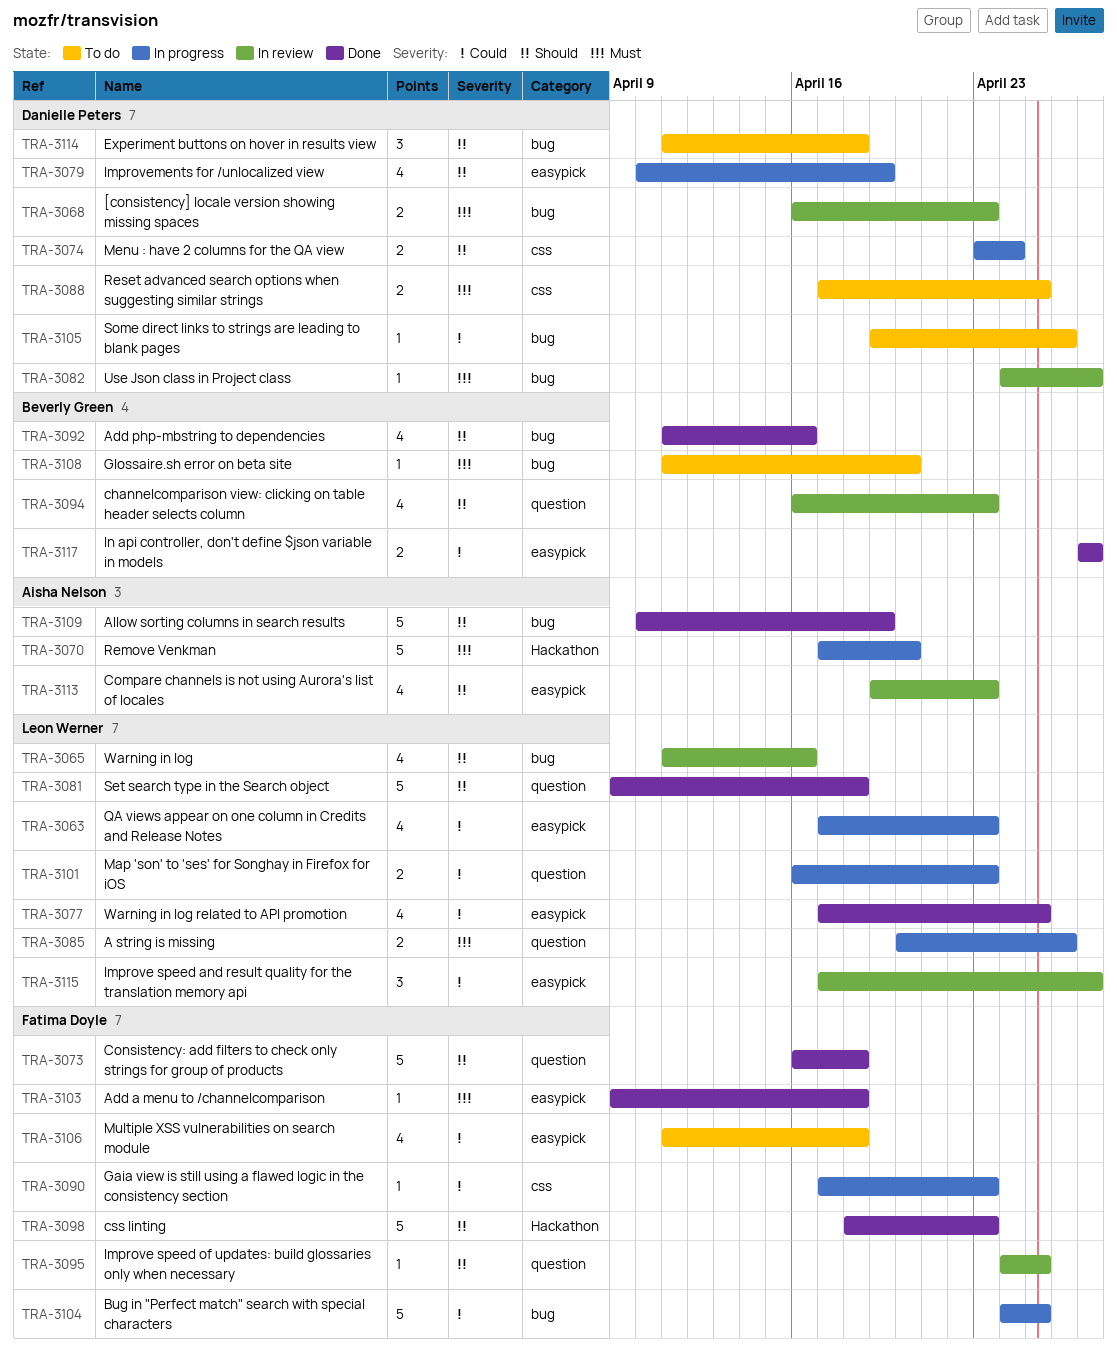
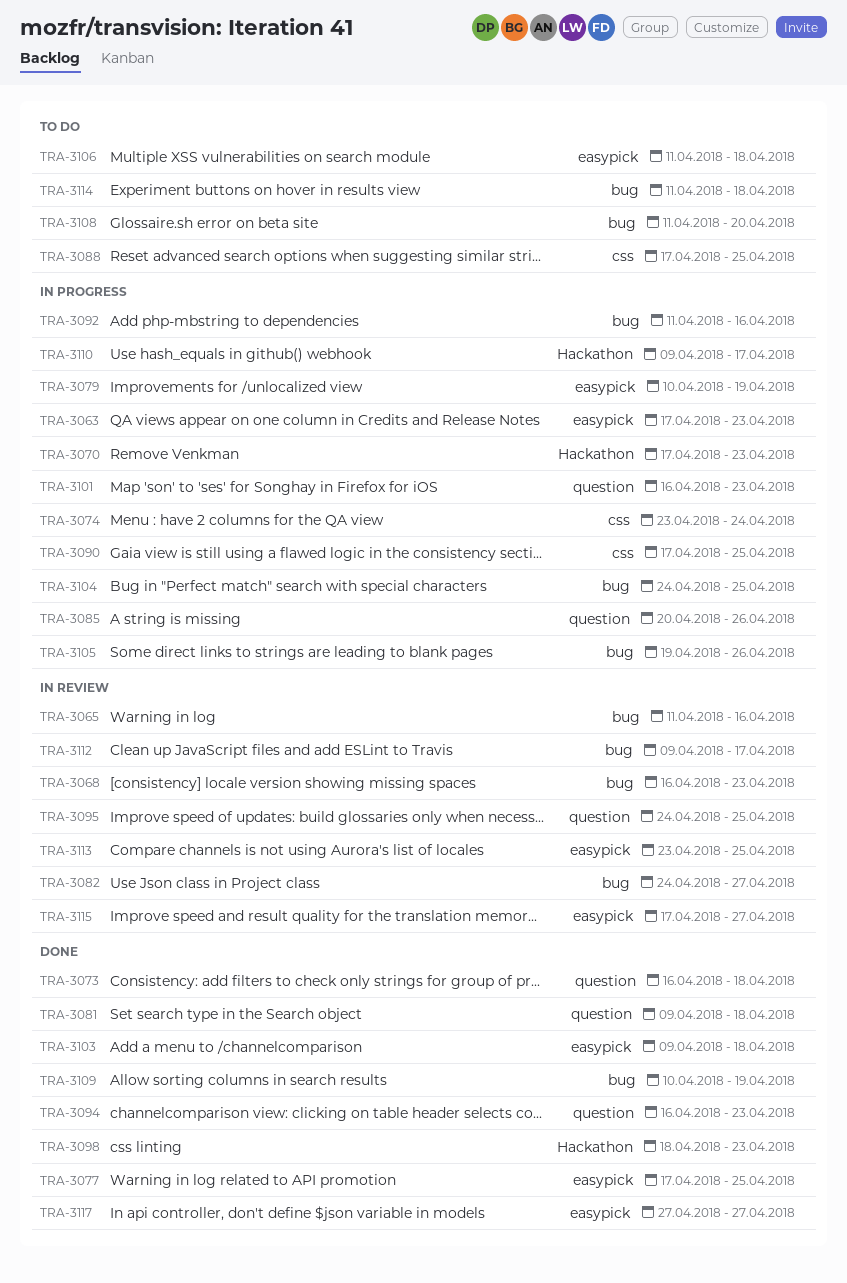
TRA-3070, due: Apr 20 -> Apr 23
TRA-3090, due: Apr 23 -> Apr 25
TRA-3092, status: Done -> In progress
TRA-3094, status: In review -> Done
TRA-3105, status: To do -> In progress
TRA-3110: none -> present
TRA-3112: none -> present
TRA-3113, start: Apr 19 -> Apr 23
TRA-3113, due: Apr 23 -> Apr 25

